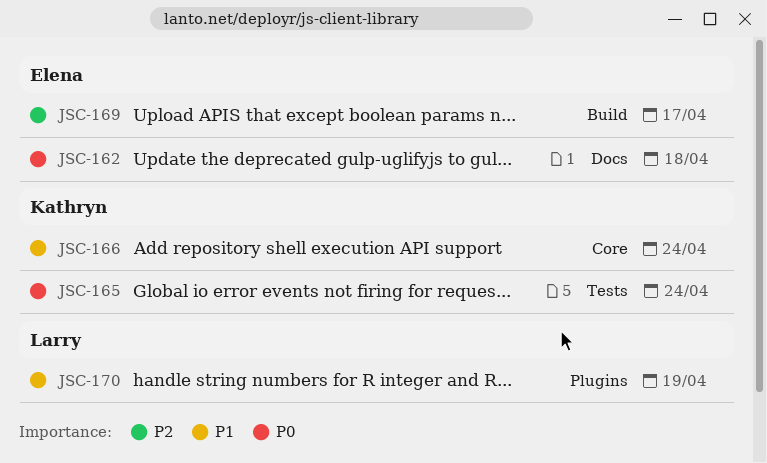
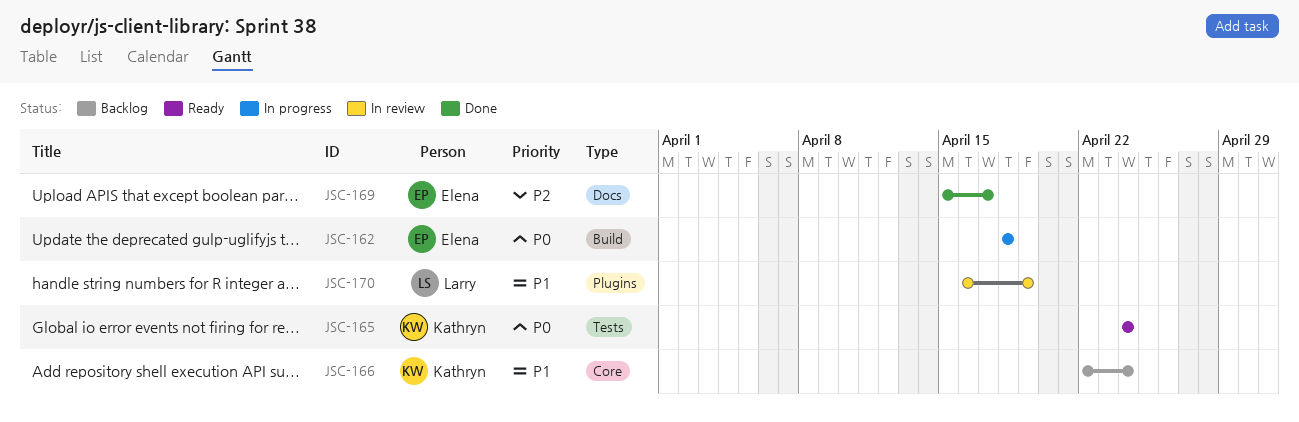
JSC-162, label: Docs -> Build
JSC-169, label: Build -> Docs

